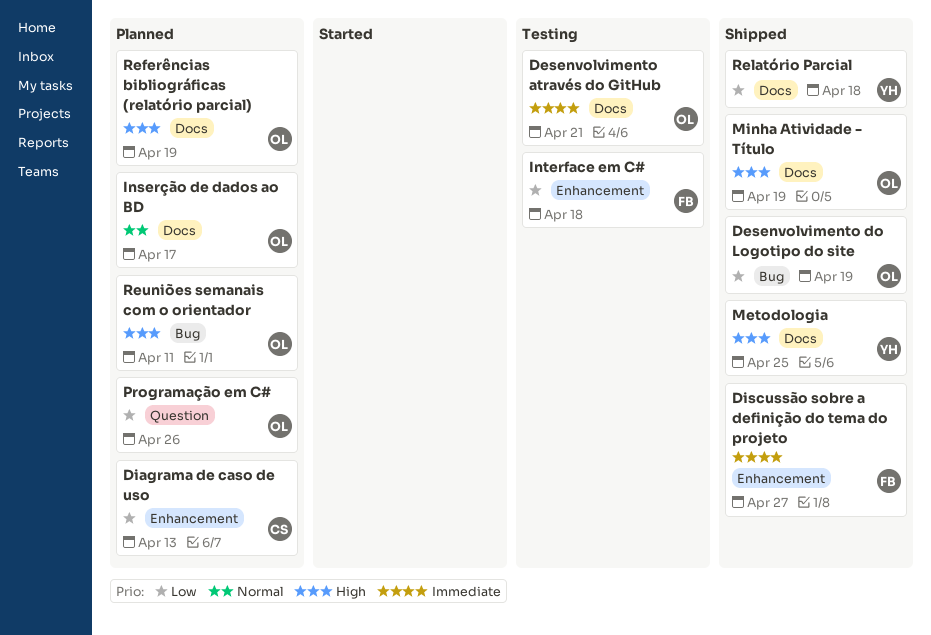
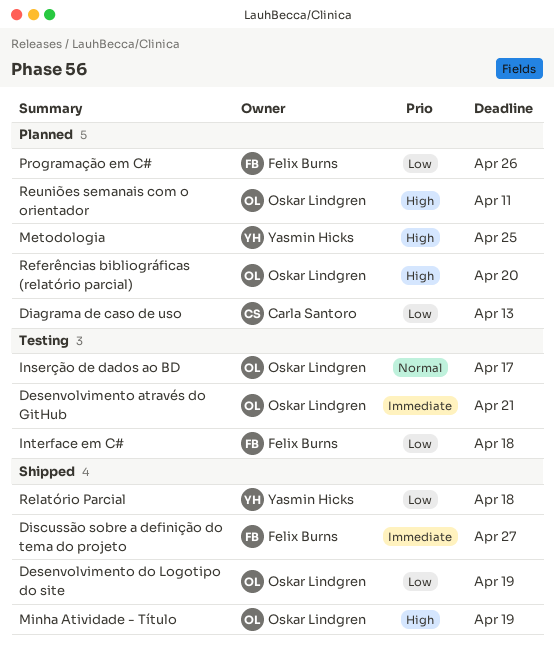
Inserção de dados ao BD, status: Planned -> Testing
Metodologia, status: Shipped -> Planned
Programação em C#, owner: Oskar Lindgren -> Felix Burns
Referências bibliográficas (relatório parcial), due: Apr 19 -> Apr 20

